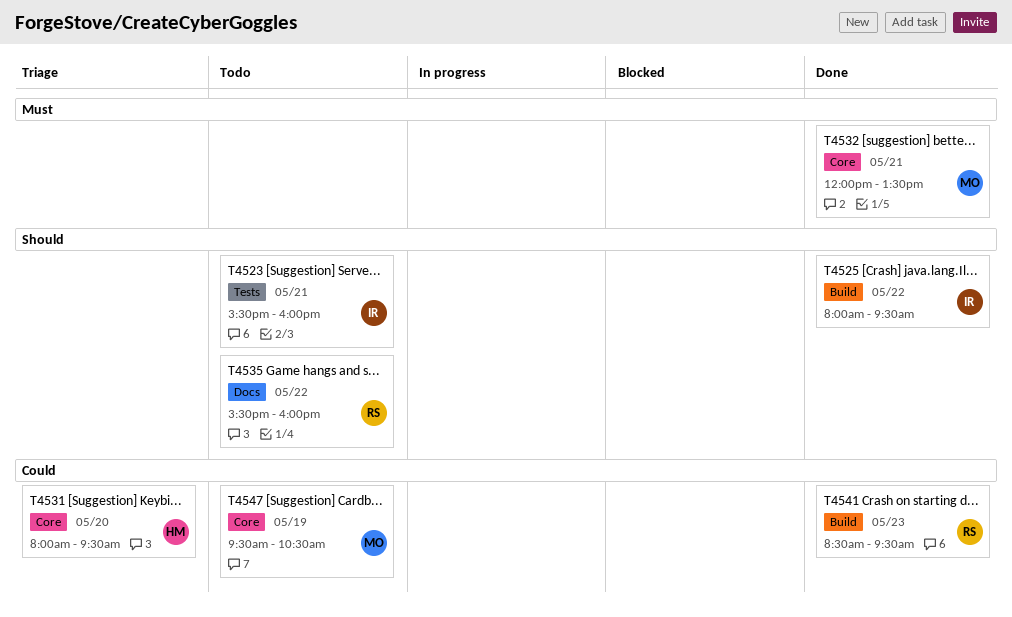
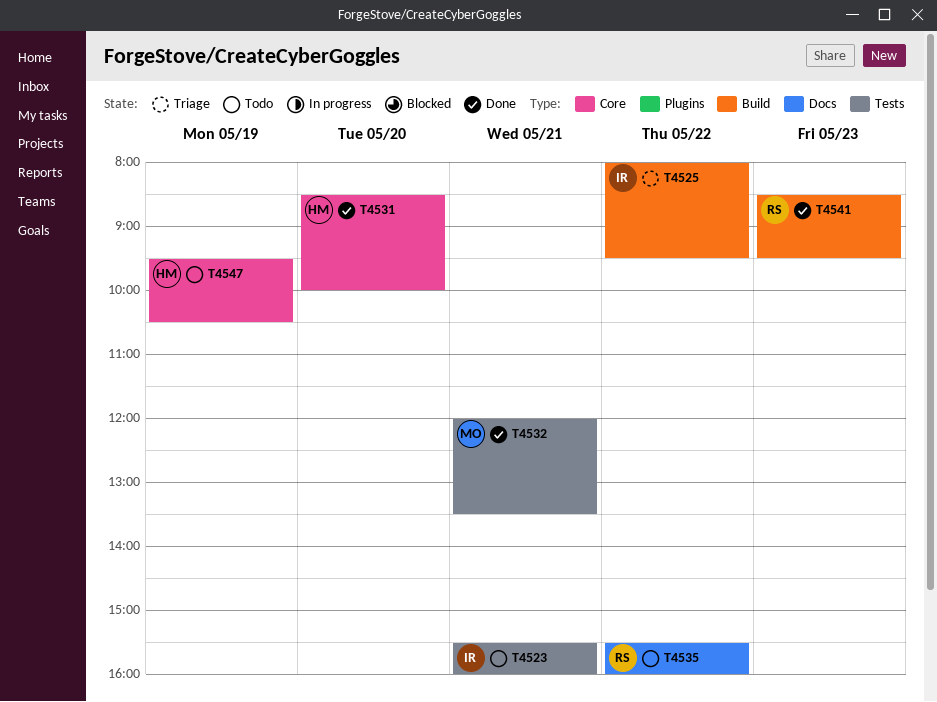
T4525, status: Done -> Triage
T4531, status: Triage -> Done
T4531, begins: 08:00 -> 08:30
T4531, ends: 09:30 -> 10:00
T4532, label: Core -> Tests
T4547, owner: MO -> HM

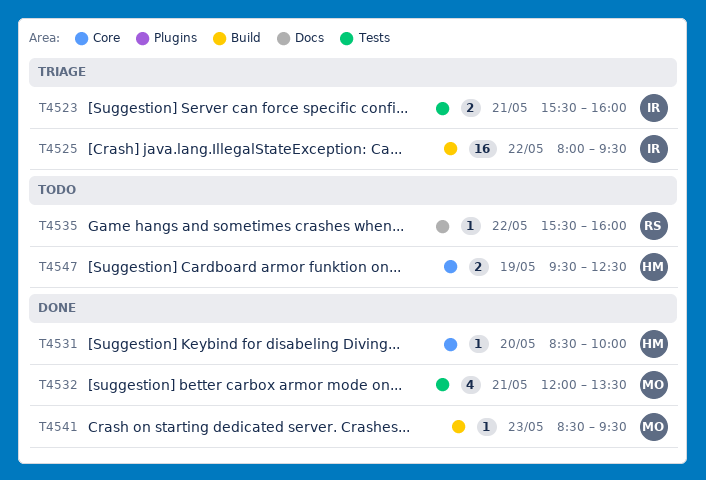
T4523, status: Todo -> Triage
T4541, owner: RS -> MO
T4547, ends: 10:30 -> 12:30

